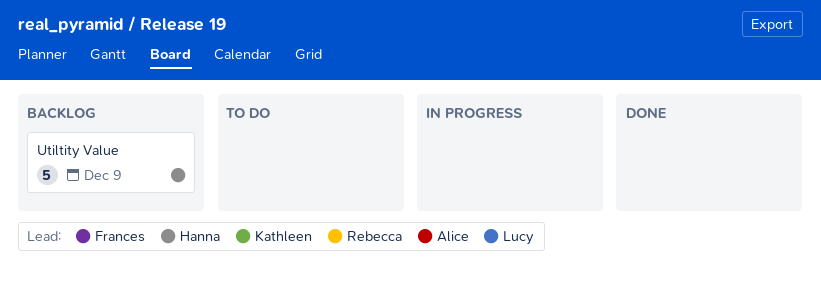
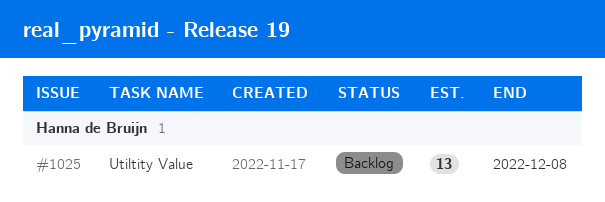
Utiltity Value, estimate: 5 -> 13
Utiltity Value, due: Dec 9 -> Dec 8

